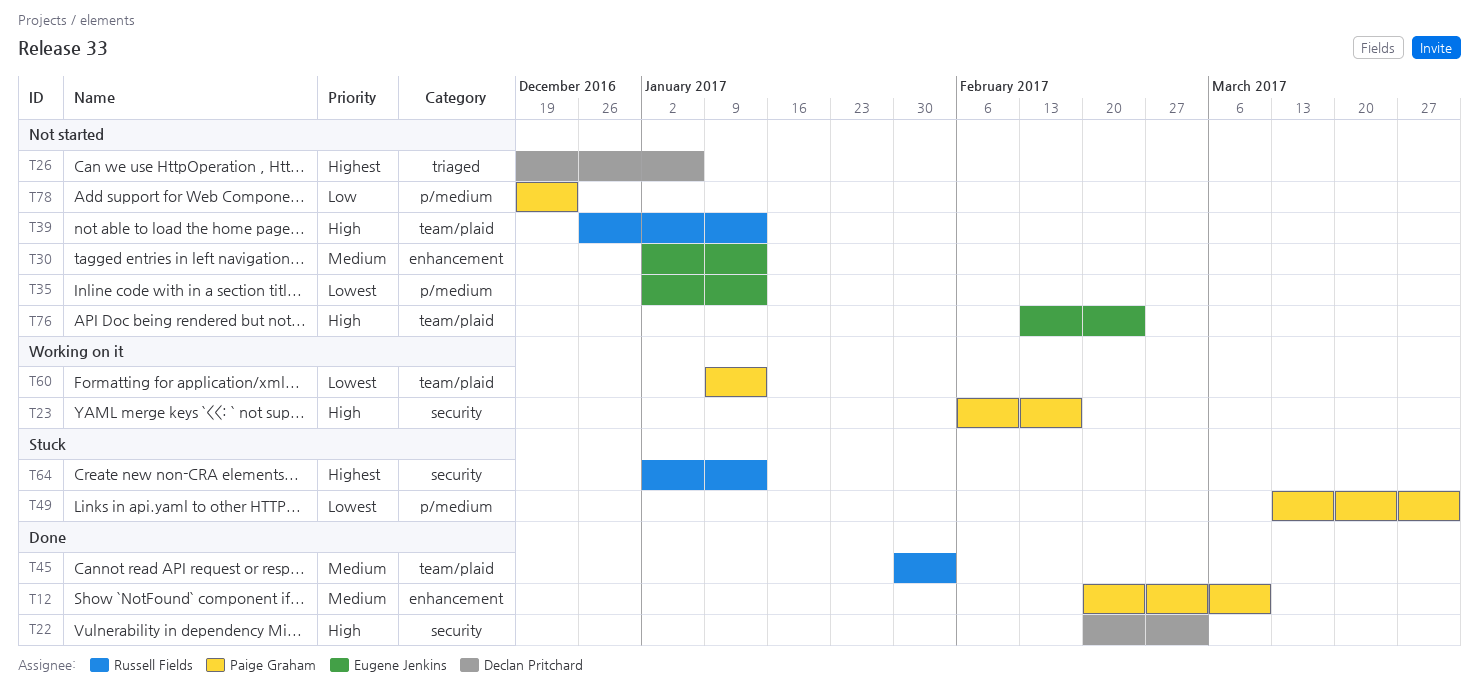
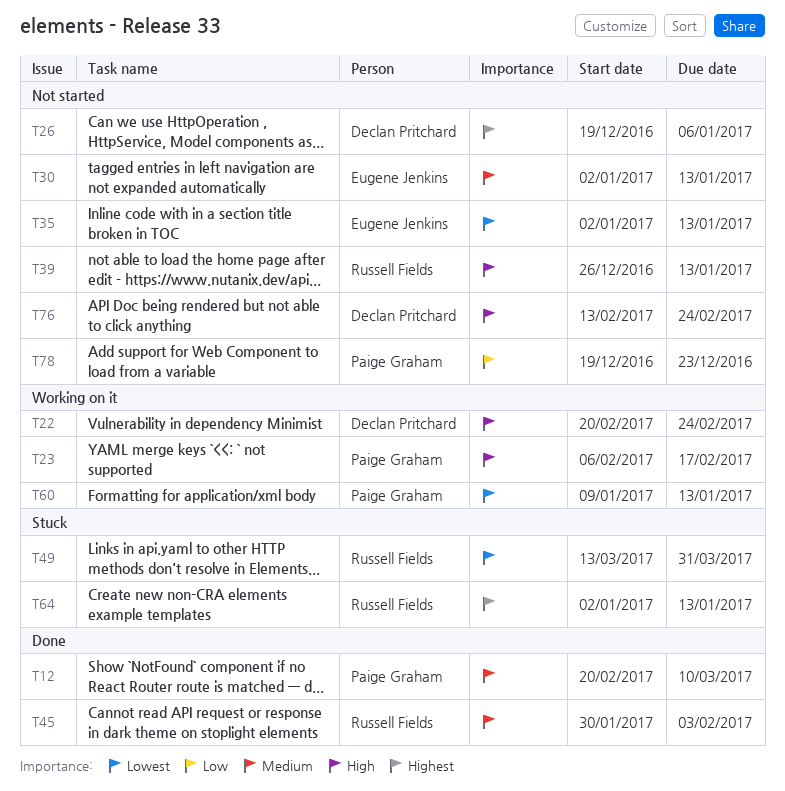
T22, status: Done -> Working on it
T22, due: Mar 3 -> Feb 24
T49, owner: Paige Graham -> Russell Fields
T76, owner: Eugene Jenkins -> Declan Pritchard

